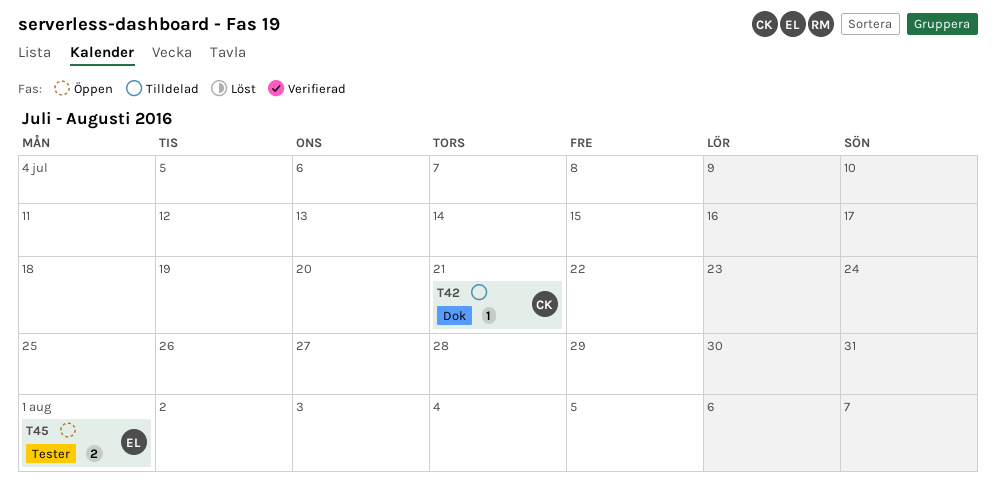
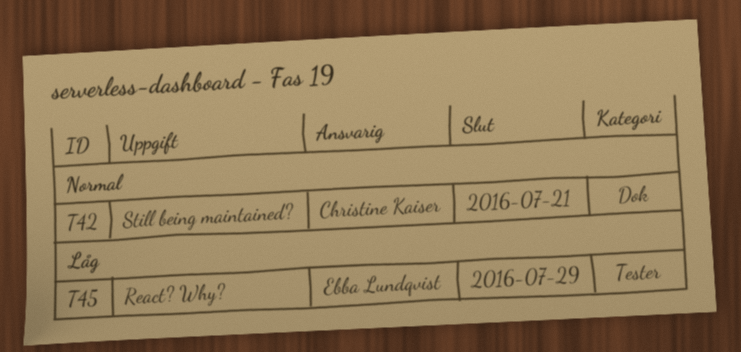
T45, due: Aug 1 -> Jul 29

